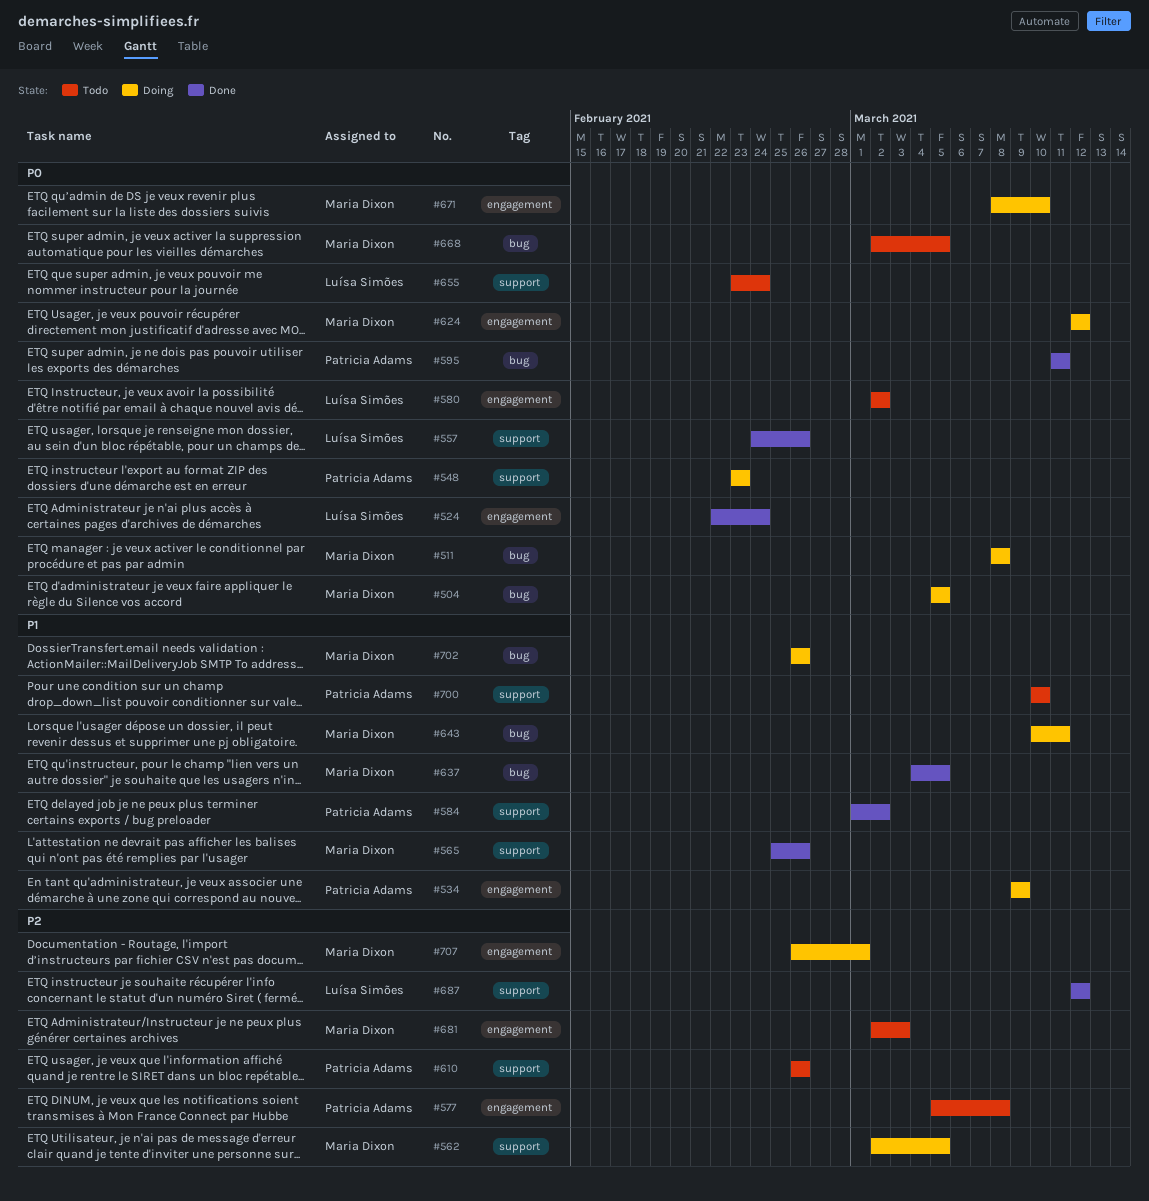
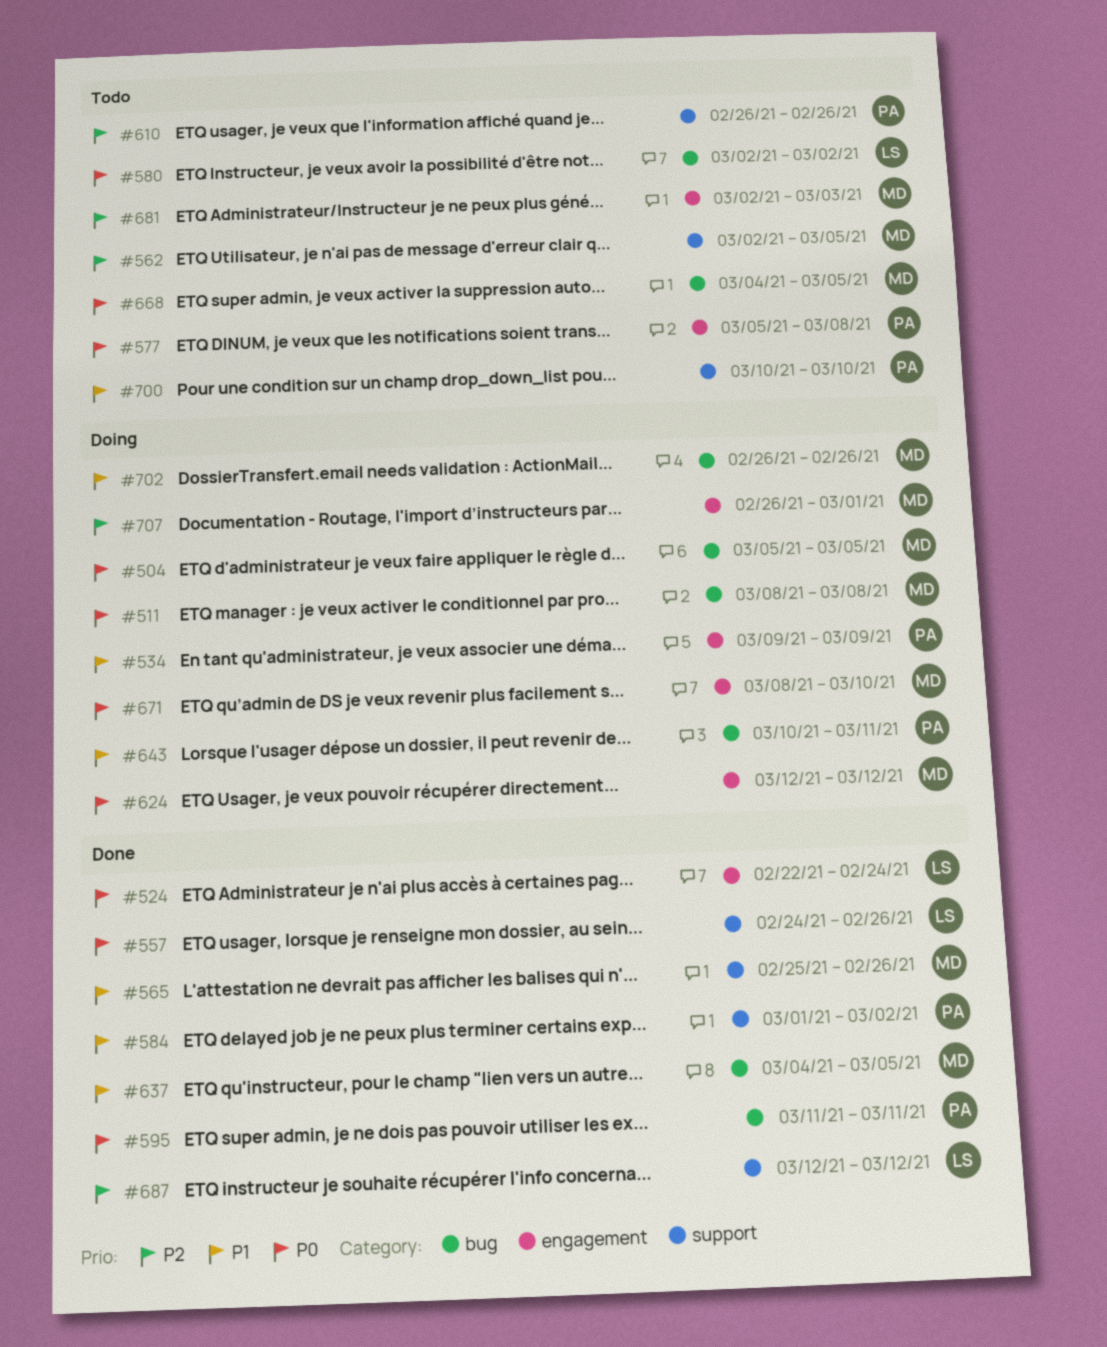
#548: present -> none
#562, status: Doing -> Todo
#577, priority: P2 -> P0
#580, label: engagement -> bug
#643, owner: Maria Dixon -> Patricia Adams
#655: present -> none
#668, start: Mar 2 -> Mar 4

